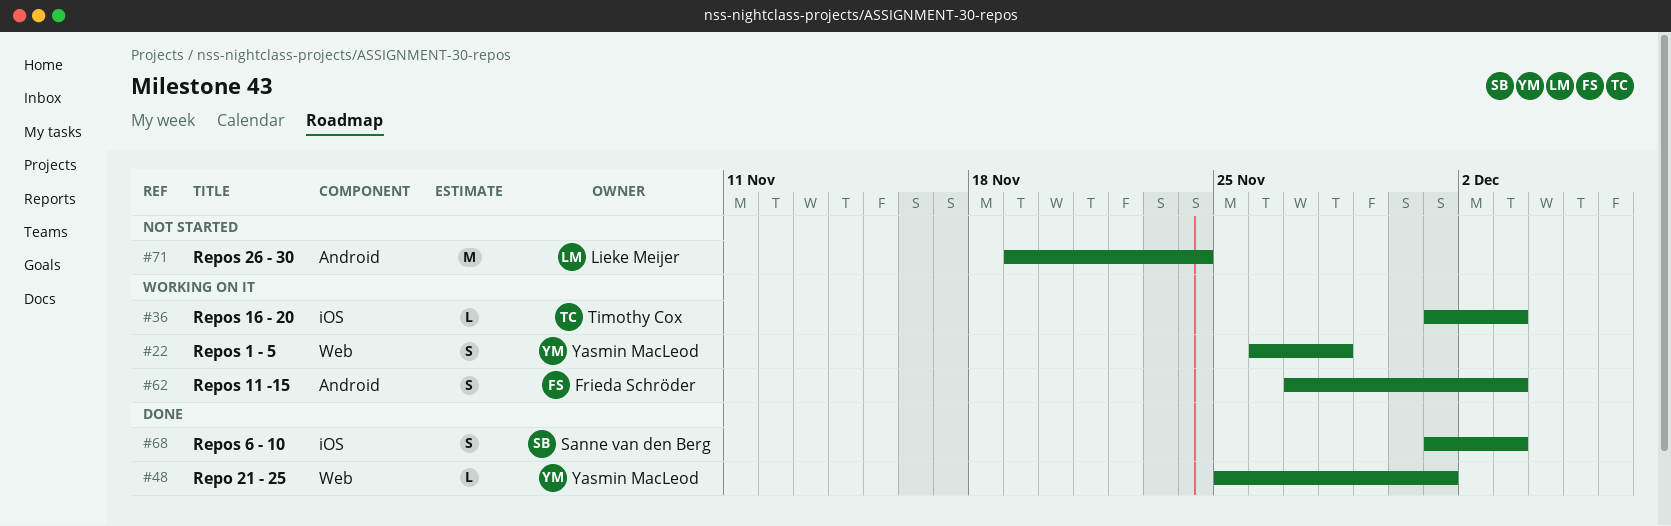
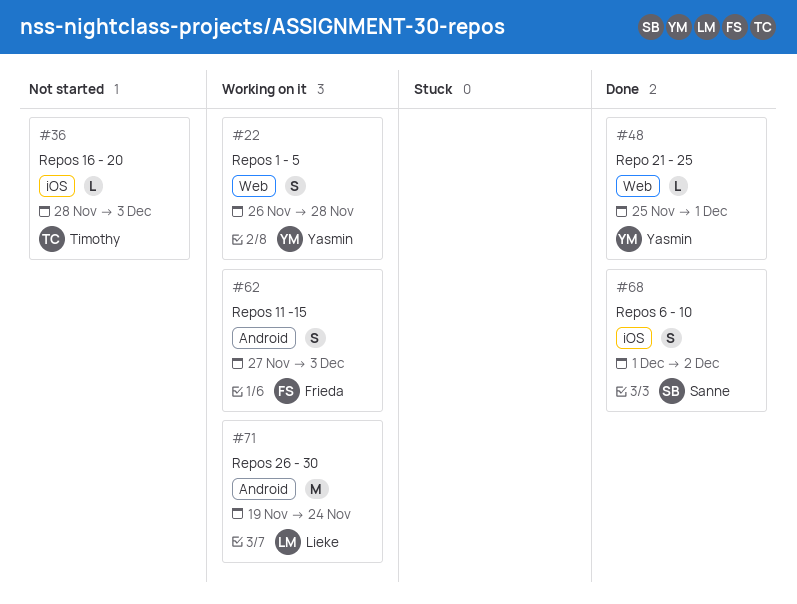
#36, status: Working on it -> Not started
#36, start: Dec 1 -> Nov 28
#68, due: Dec 3 -> Dec 2
#71, status: Not started -> Working on it

